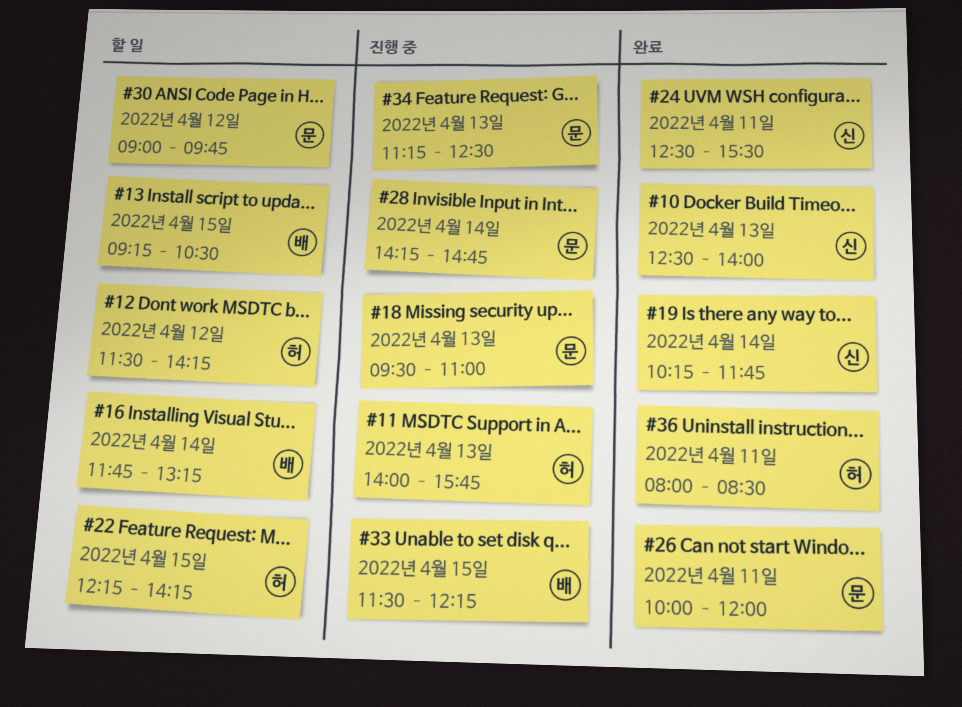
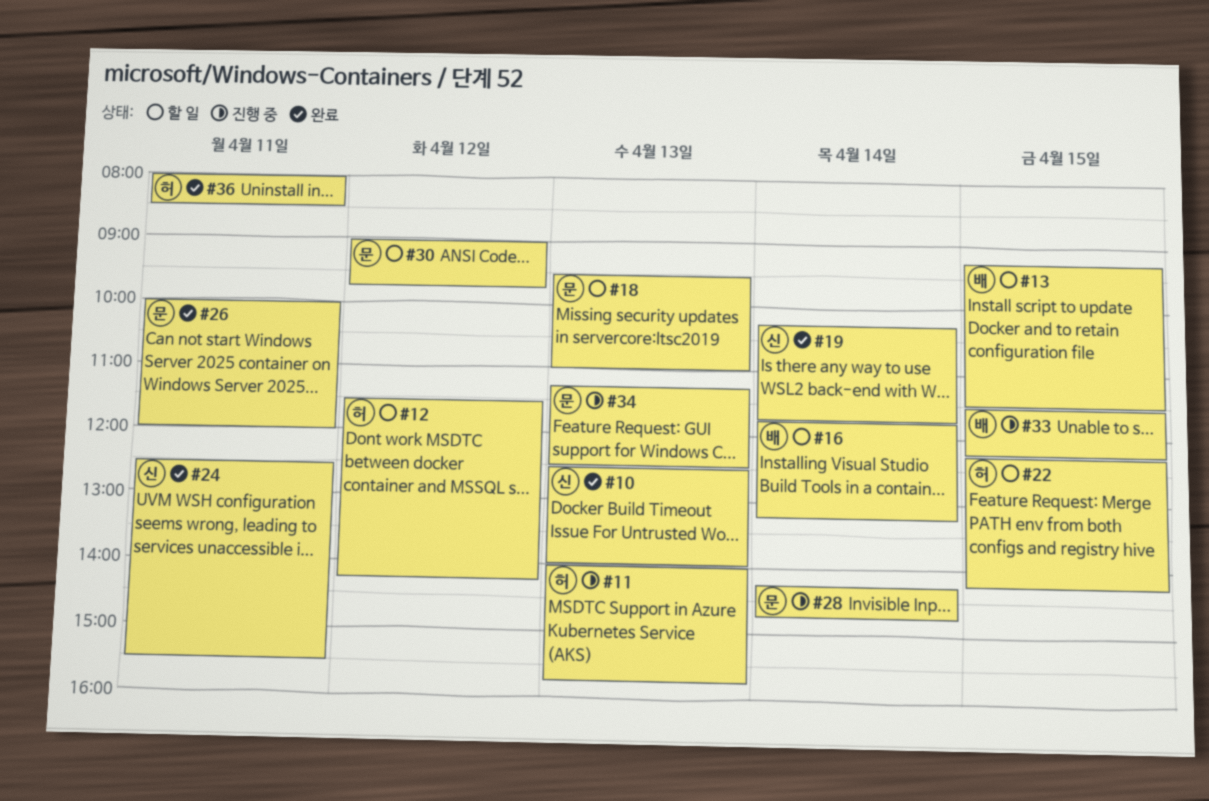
#13, ends: 10:30 -> 11:30
#18, status: 진행 중 -> 할 일

